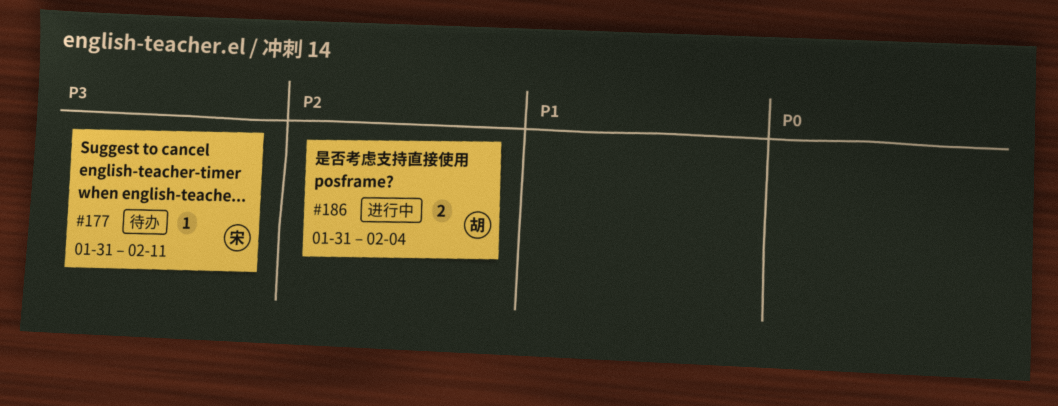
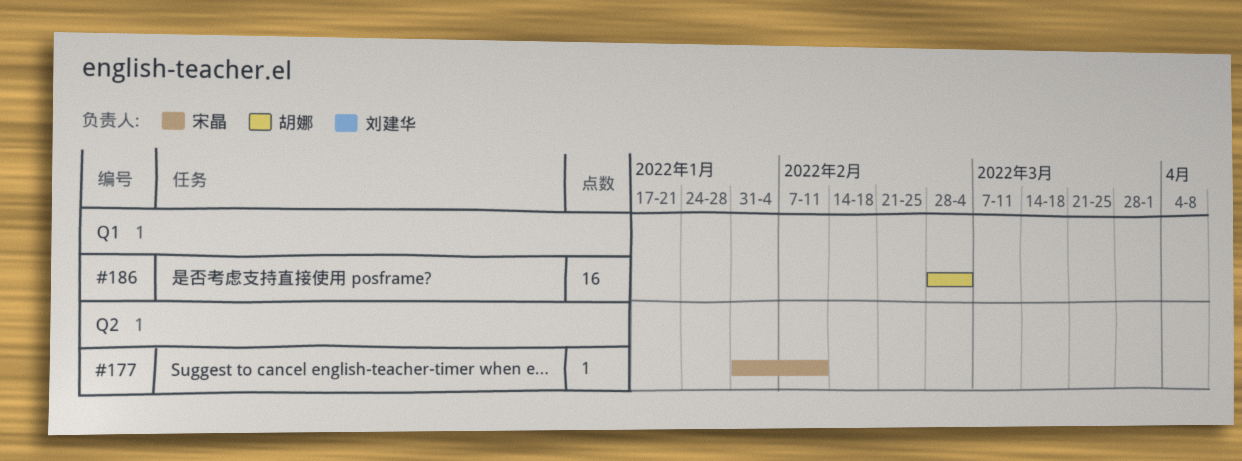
#186, estimate: 2 -> 16
#186, start: Jan 31 -> Feb 28
#186, due: Feb 4 -> Mar 4

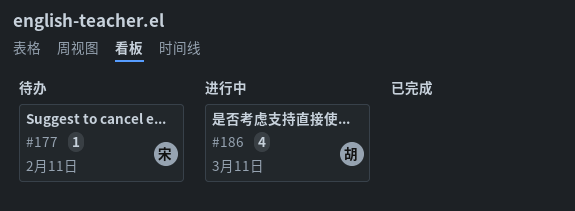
#186, estimate: 16 -> 4
#186, due: Mar 4 -> Mar 11

